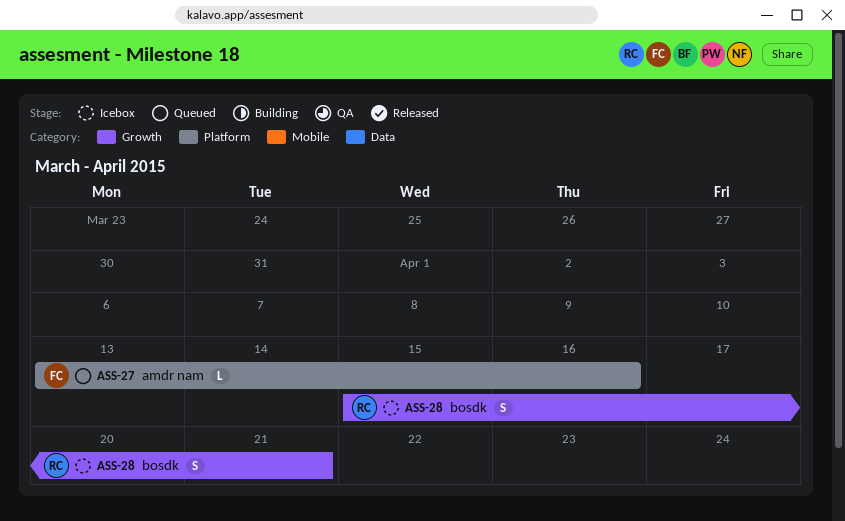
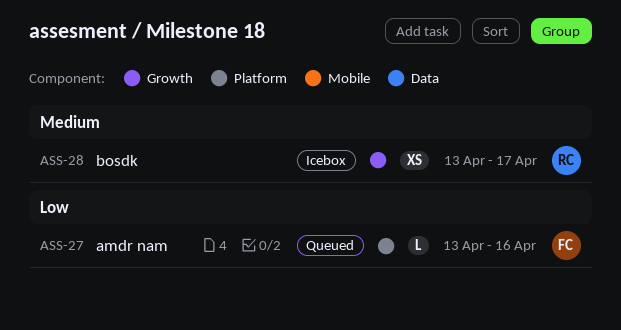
ASS-28, estimate: S -> XS
ASS-28, start: Apr 15 -> Apr 13
ASS-28, due: Apr 21 -> Apr 17

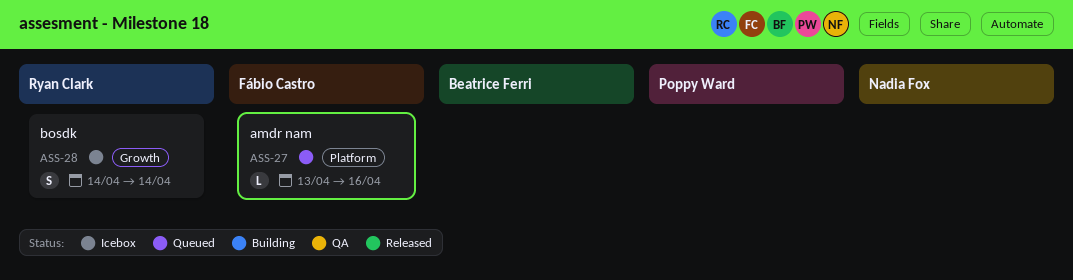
ASS-28, estimate: XS -> S
ASS-28, start: Apr 13 -> Apr 14
ASS-28, due: Apr 17 -> Apr 14

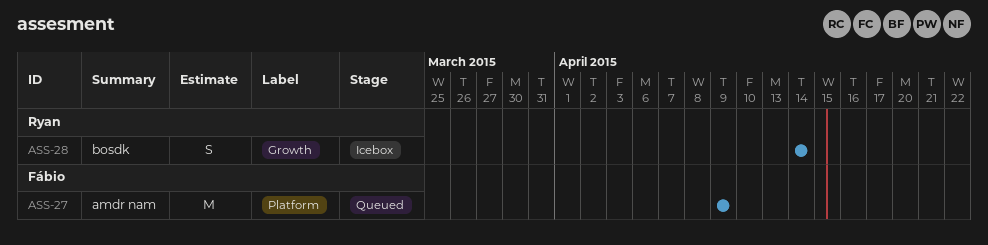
ASS-27, estimate: L -> M
ASS-27, start: Apr 13 -> Apr 9
ASS-27, due: Apr 16 -> Apr 9

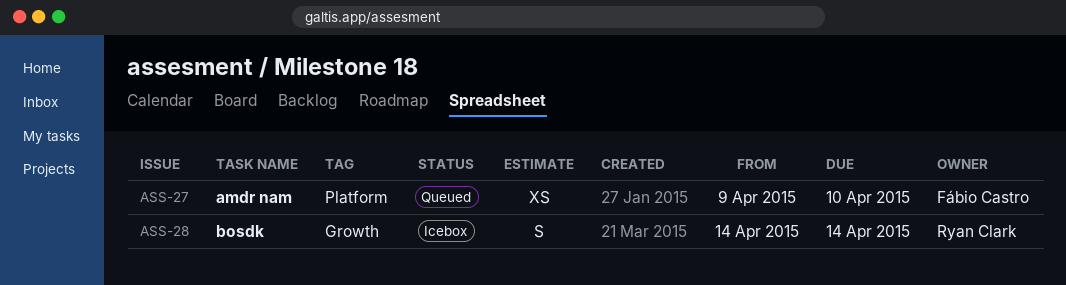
ASS-27, estimate: M -> XS
ASS-27, due: Apr 9 -> Apr 10

